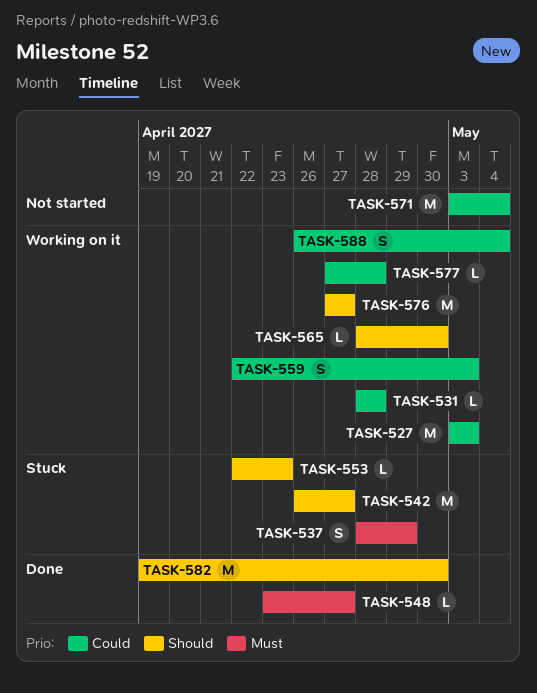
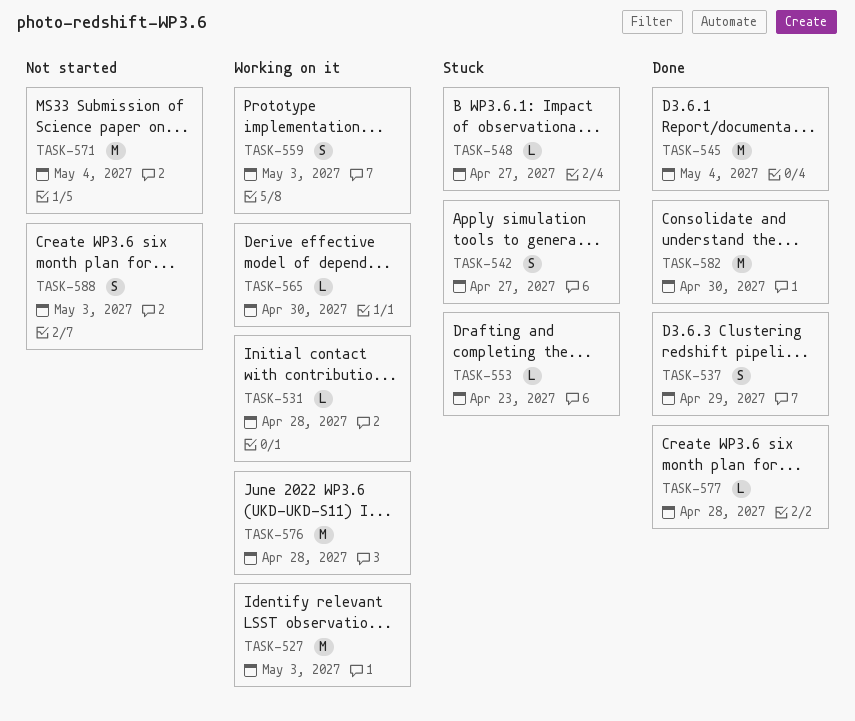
TASK-537, status: Stuck -> Done
TASK-542, estimate: M -> S
TASK-545: none -> present
TASK-548, status: Done -> Stuck
TASK-576, due: Apr 27 -> Apr 28
TASK-577, status: Working on it -> Done
TASK-588, status: Working on it -> Not started
TASK-588, due: May 4 -> May 3

